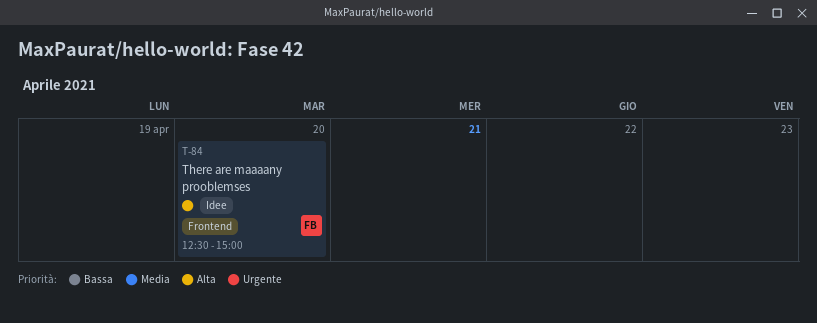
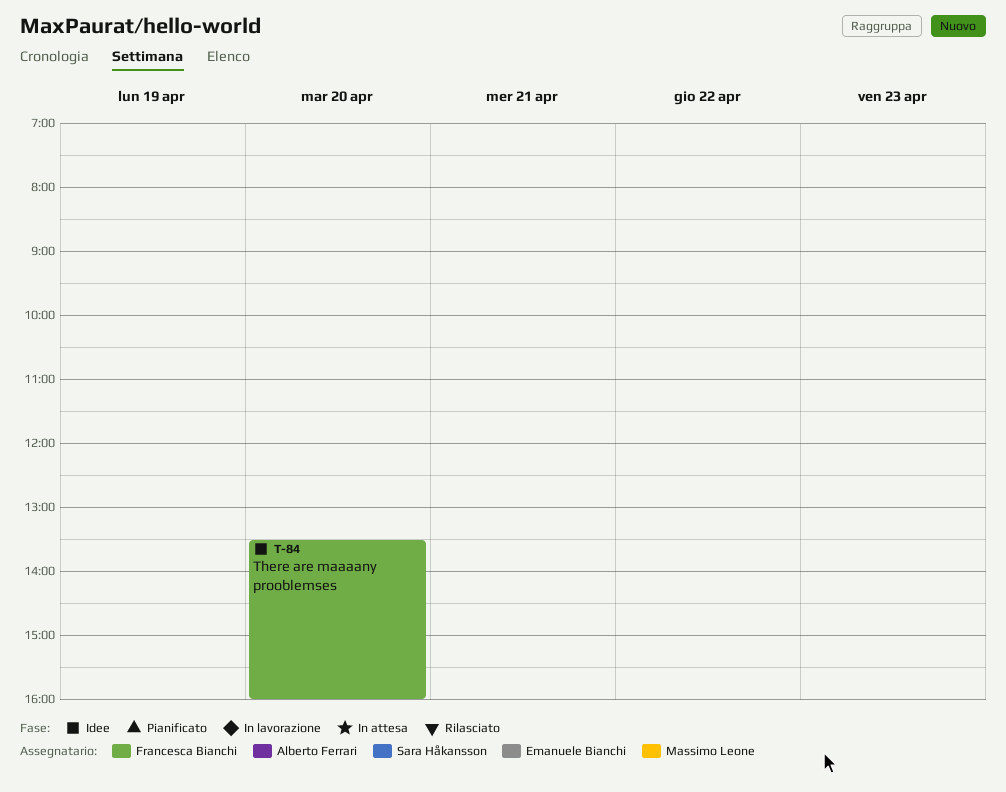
T-84, begins: 12:30 -> 13:30
T-84, ends: 15:00 -> 16:00

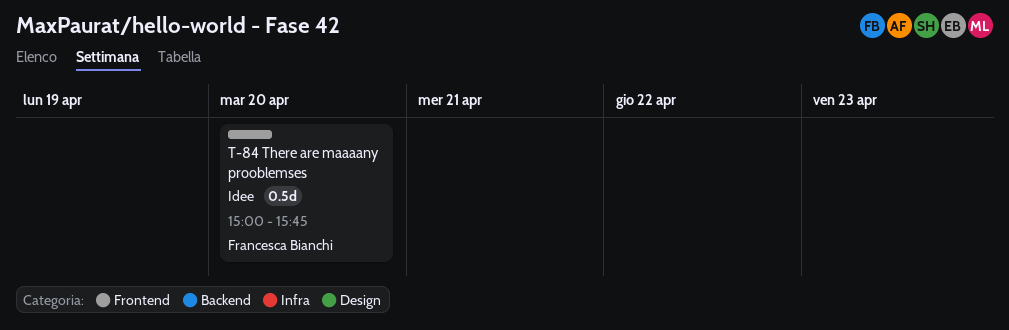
T-84, begins: 13:30 -> 15:00
T-84, ends: 16:00 -> 15:45

